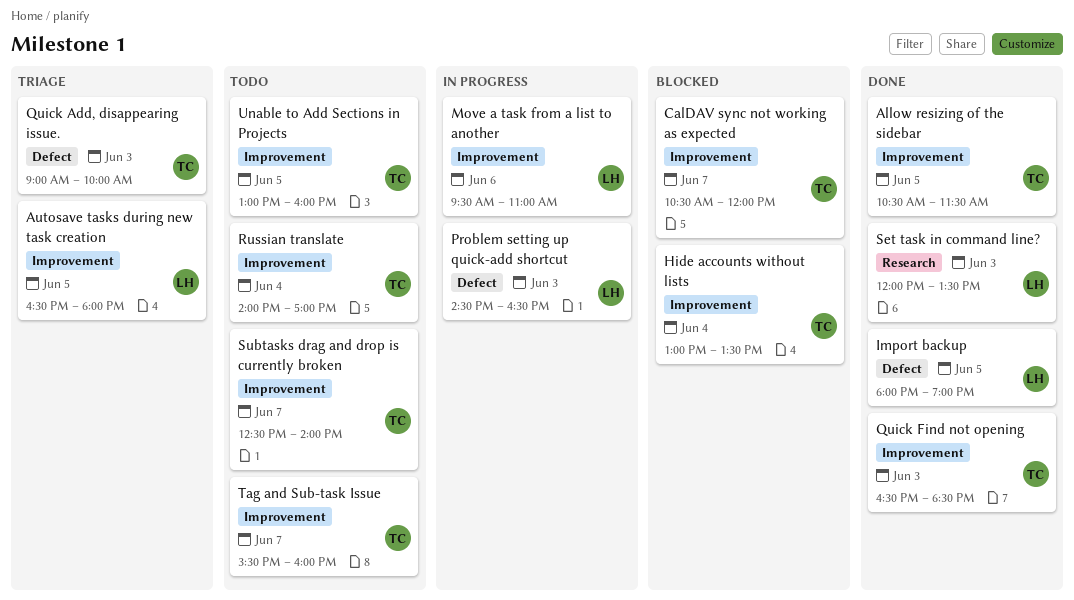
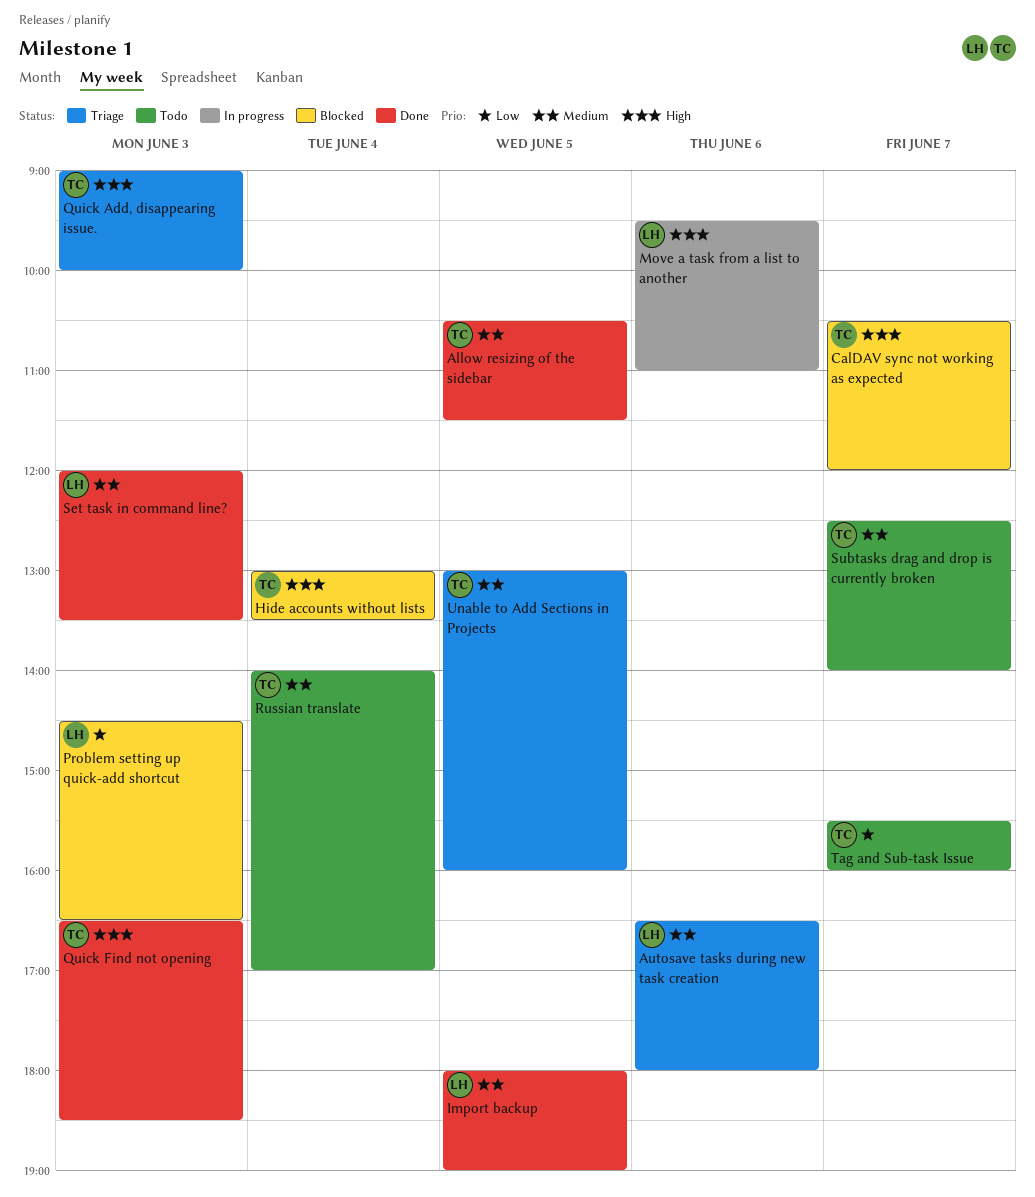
Autosave tasks during new task creation, day: Jun 5 -> Jun 6
Problem setting up quick-add shortcut, status: In progress -> Blocked
Unable to Add Sections in Projects, status: Todo -> Triage

